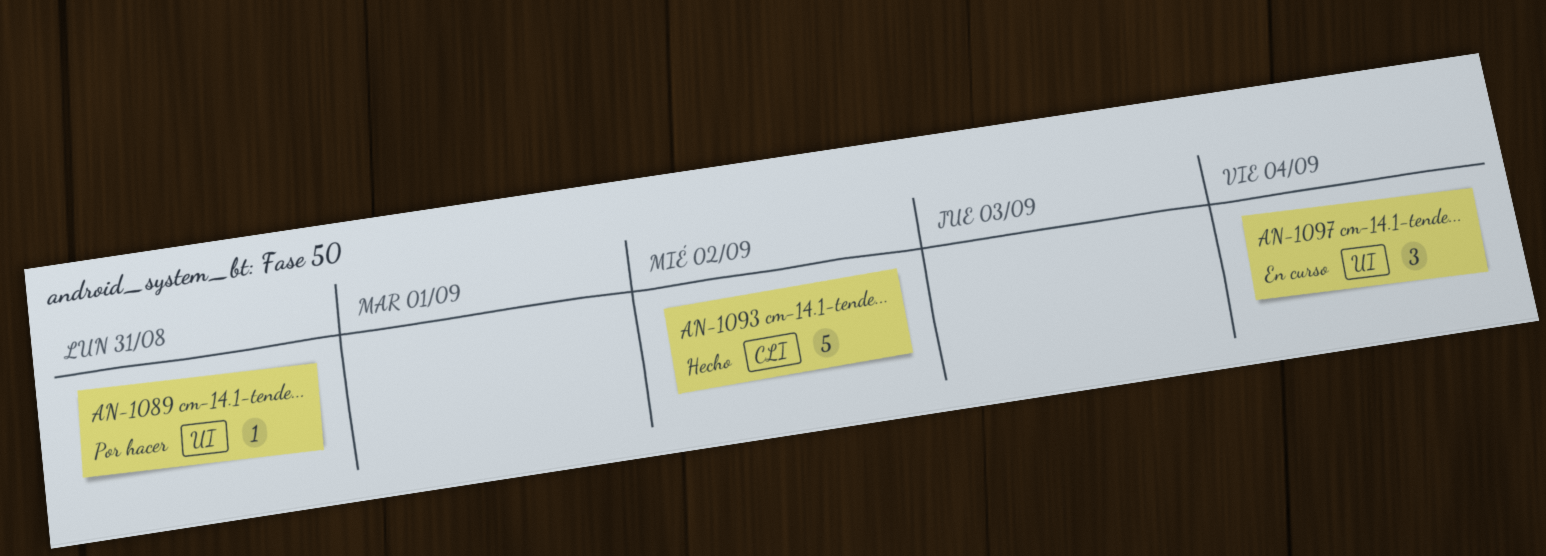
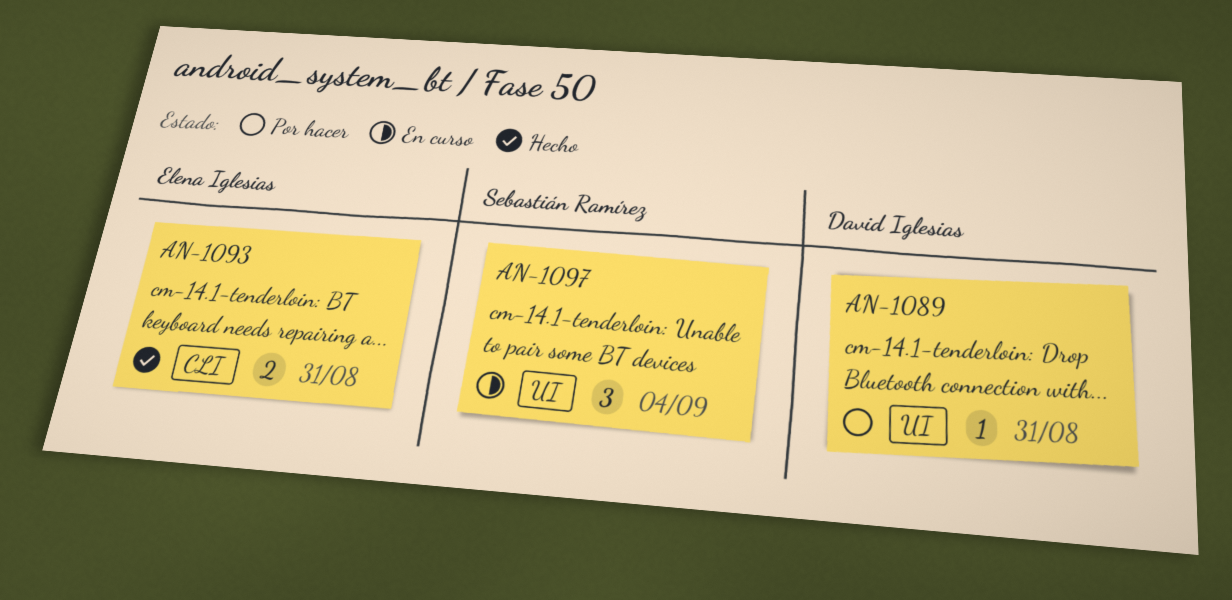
AN-1093, estimate: 5 -> 2
AN-1093, due: Sep 2 -> Aug 31

